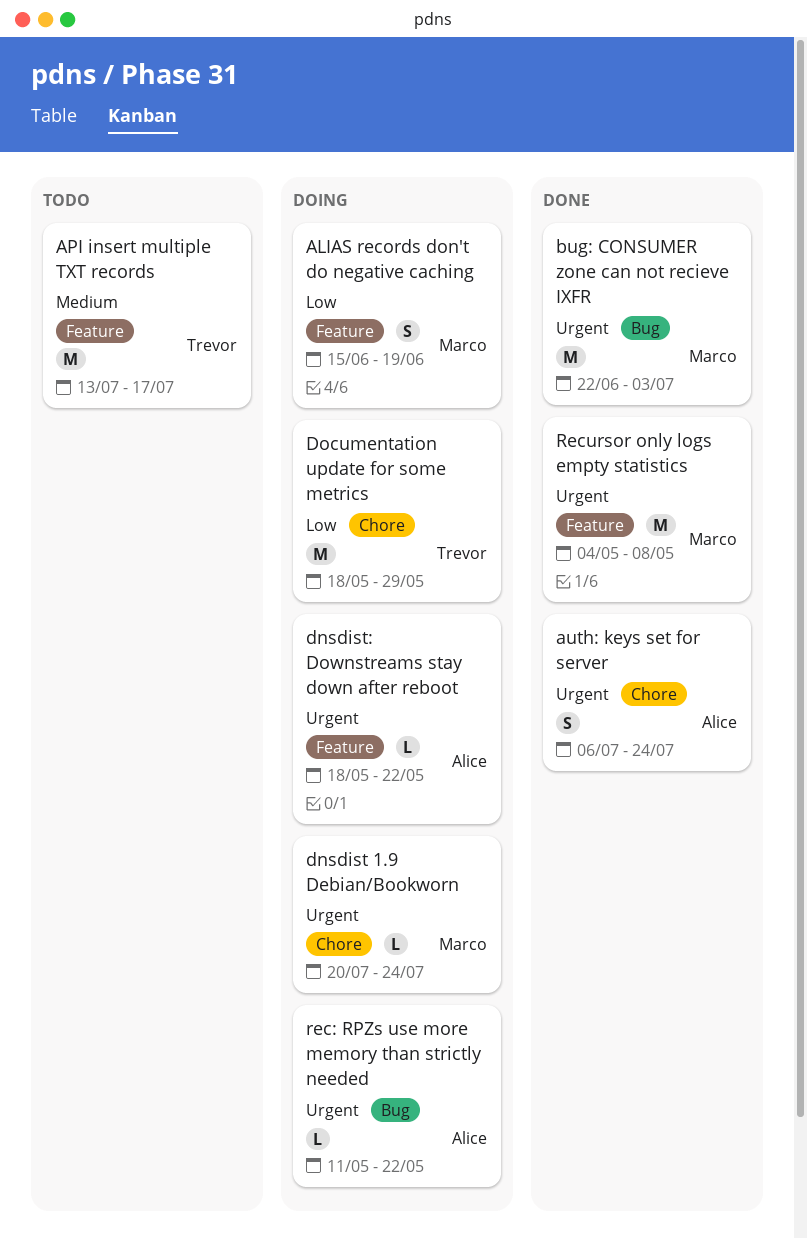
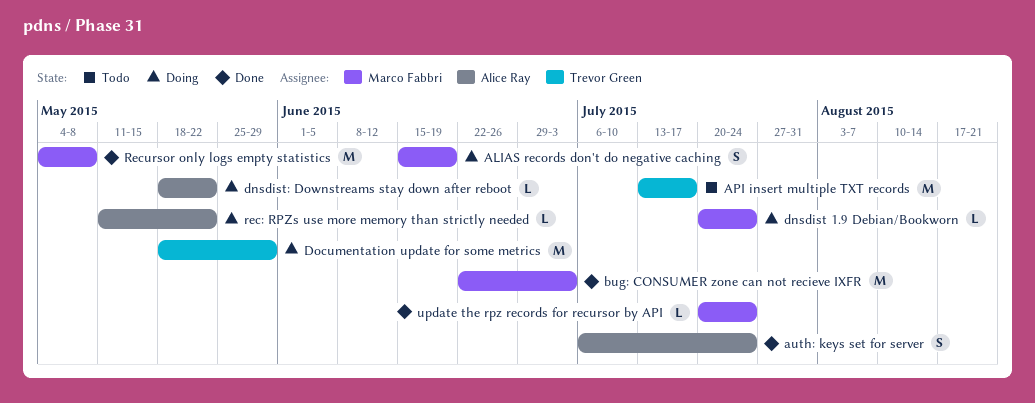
update the rpz records for recursor by API: none -> present

